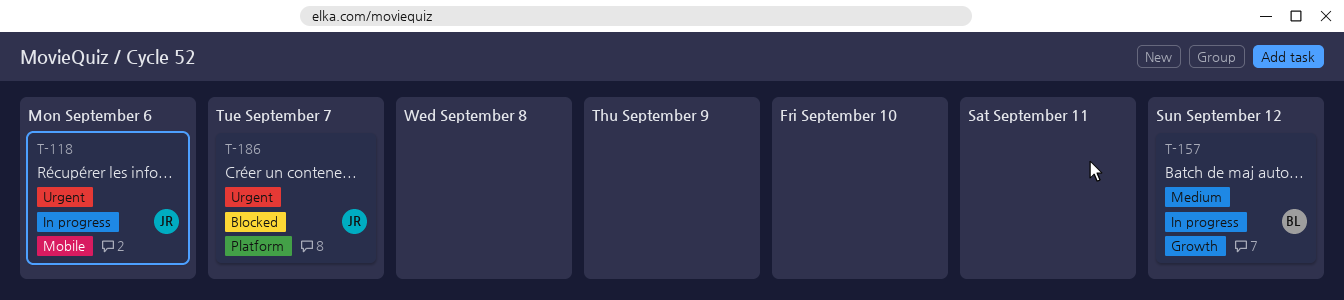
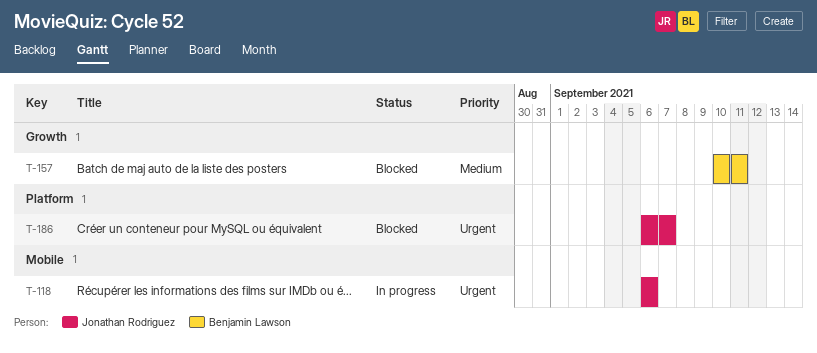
T-157, status: In progress -> Blocked
T-157, due: Sep 12 -> Sep 11

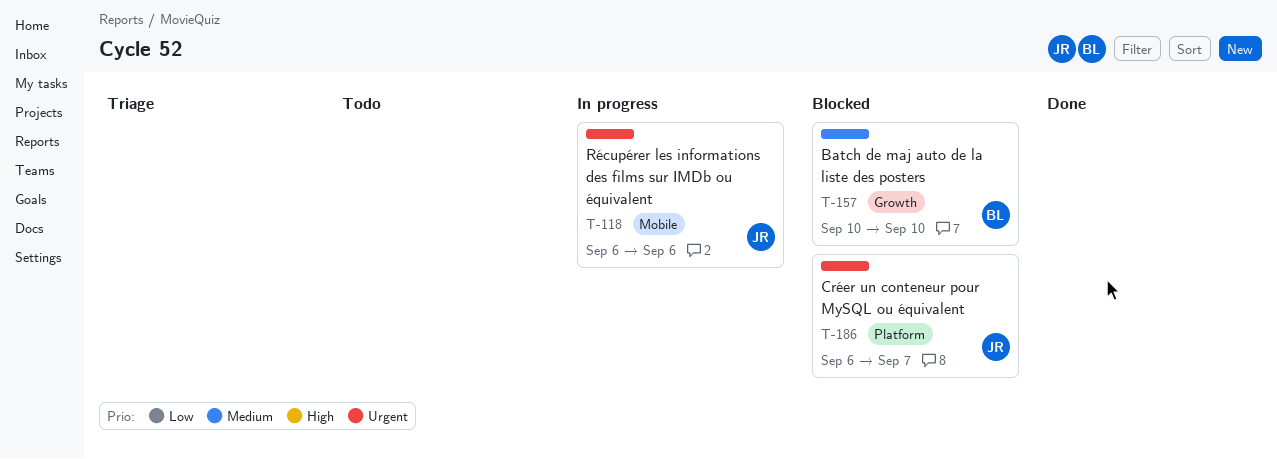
T-157, due: Sep 11 -> Sep 10

